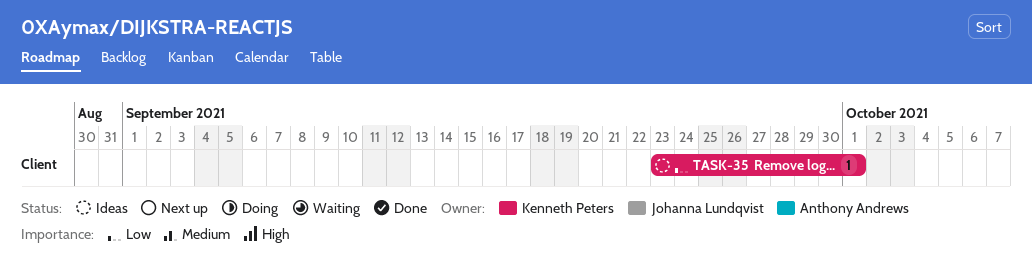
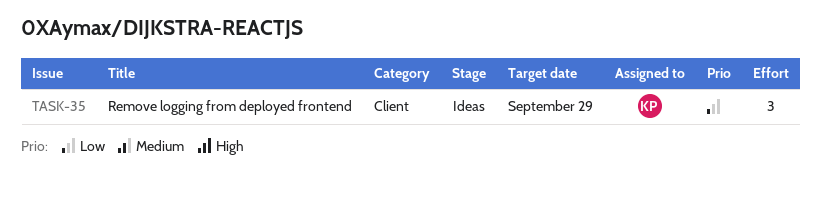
TASK-35, estimate: 1 -> 3
TASK-35, due: Oct 1 -> Sep 29

